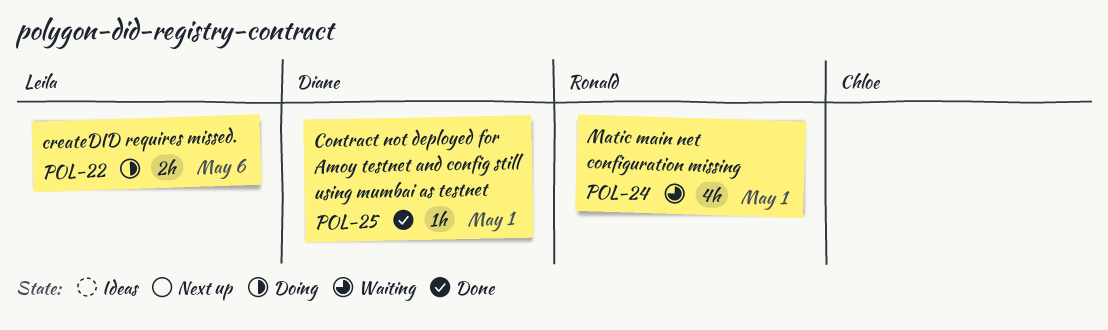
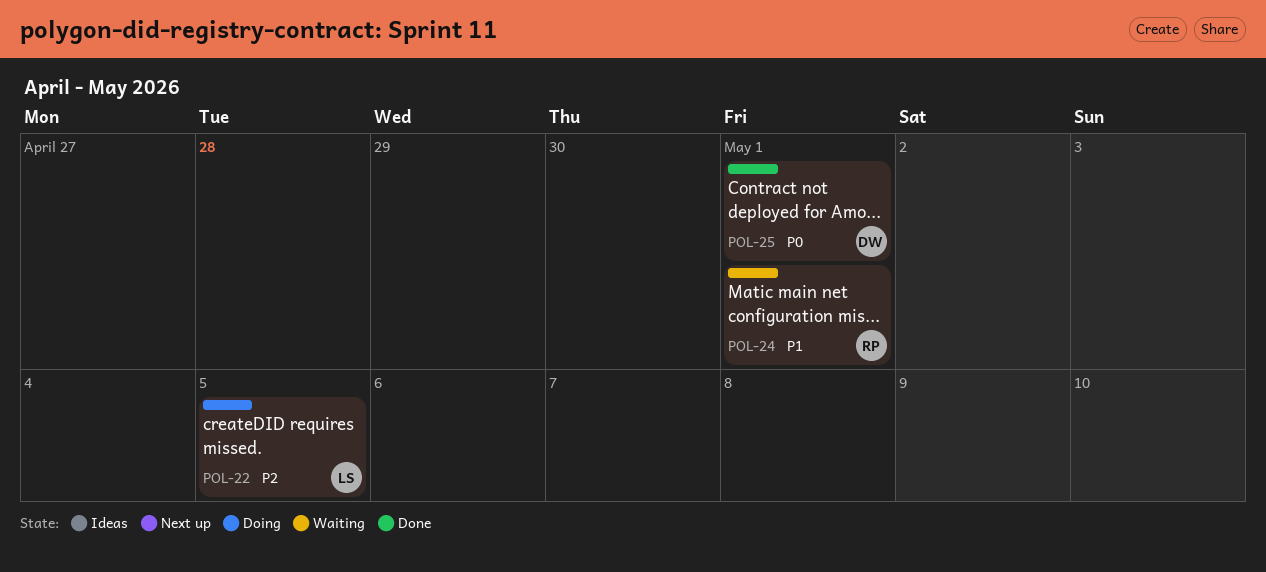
POL-22, due: May 6 -> May 5

